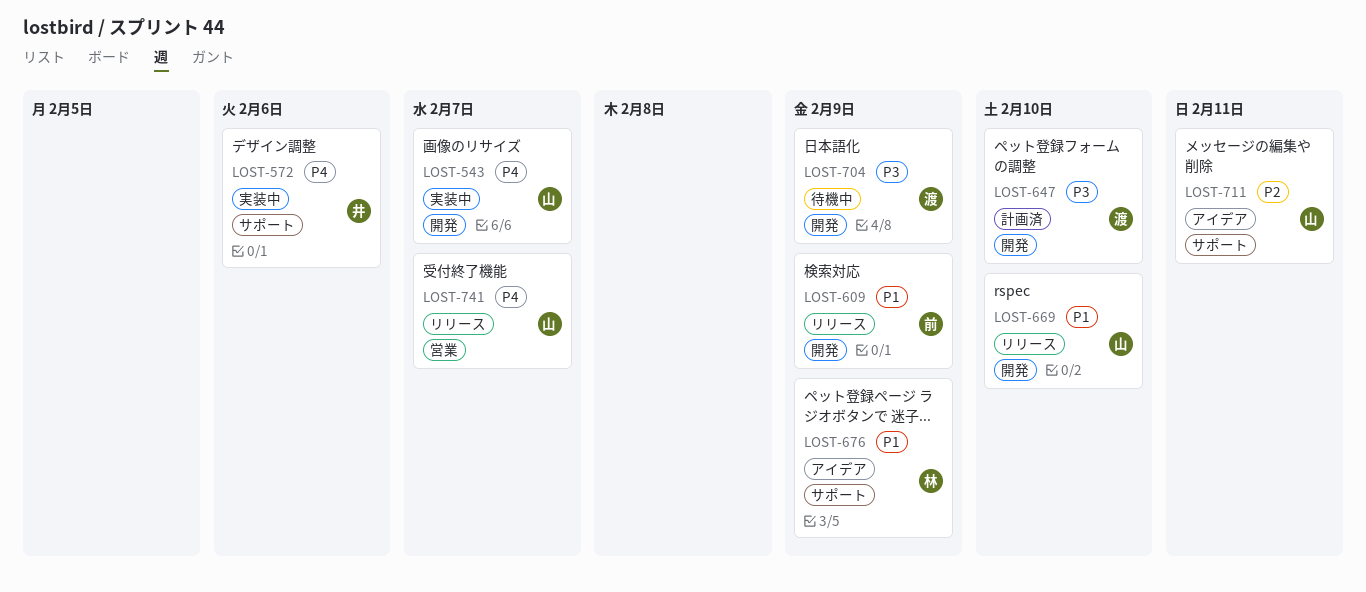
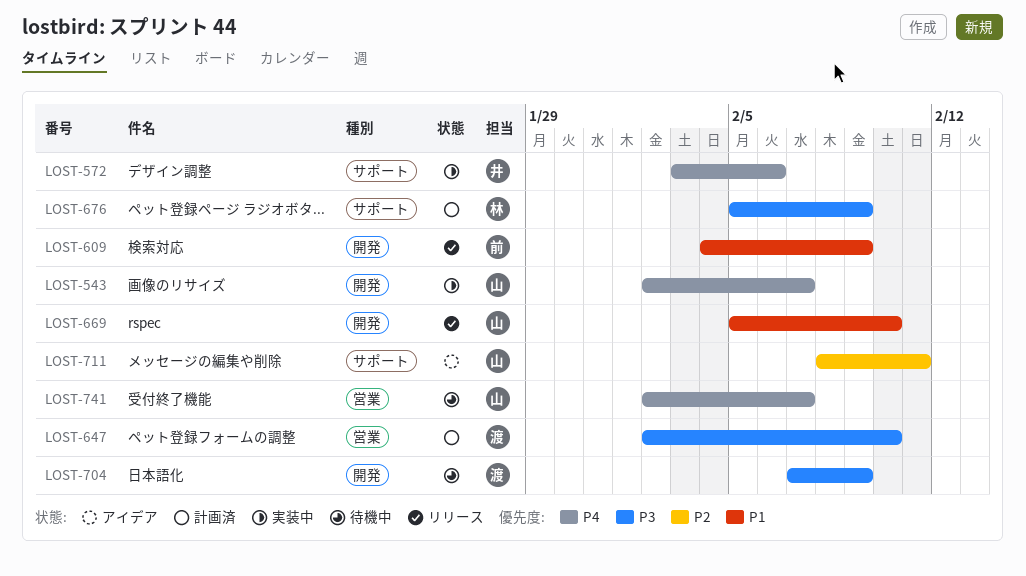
LOST-647, label: 開発 -> 営業
LOST-676, status: アイデア -> 計画済
LOST-676, priority: P1 -> P3
LOST-741, status: リリース -> 待機中

